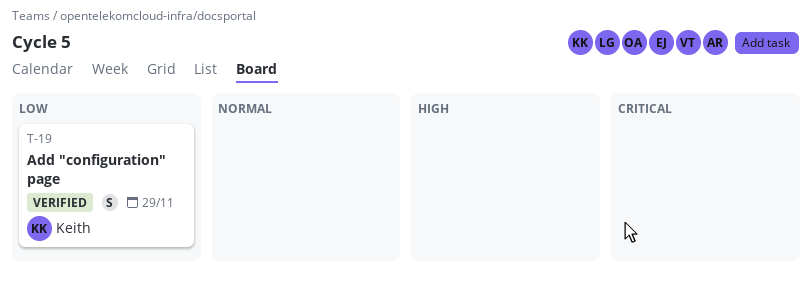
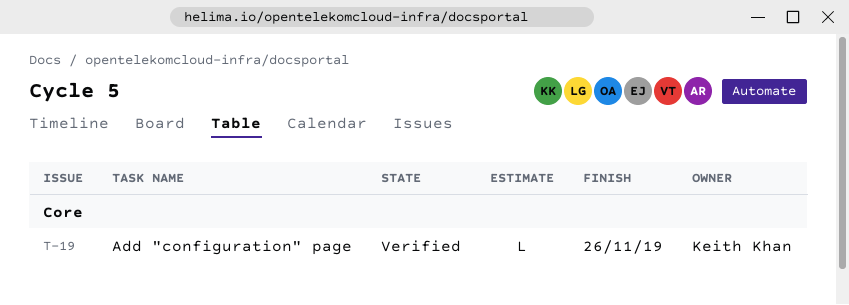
T-19, estimate: S -> L
T-19, due: Nov 29 -> Nov 26

